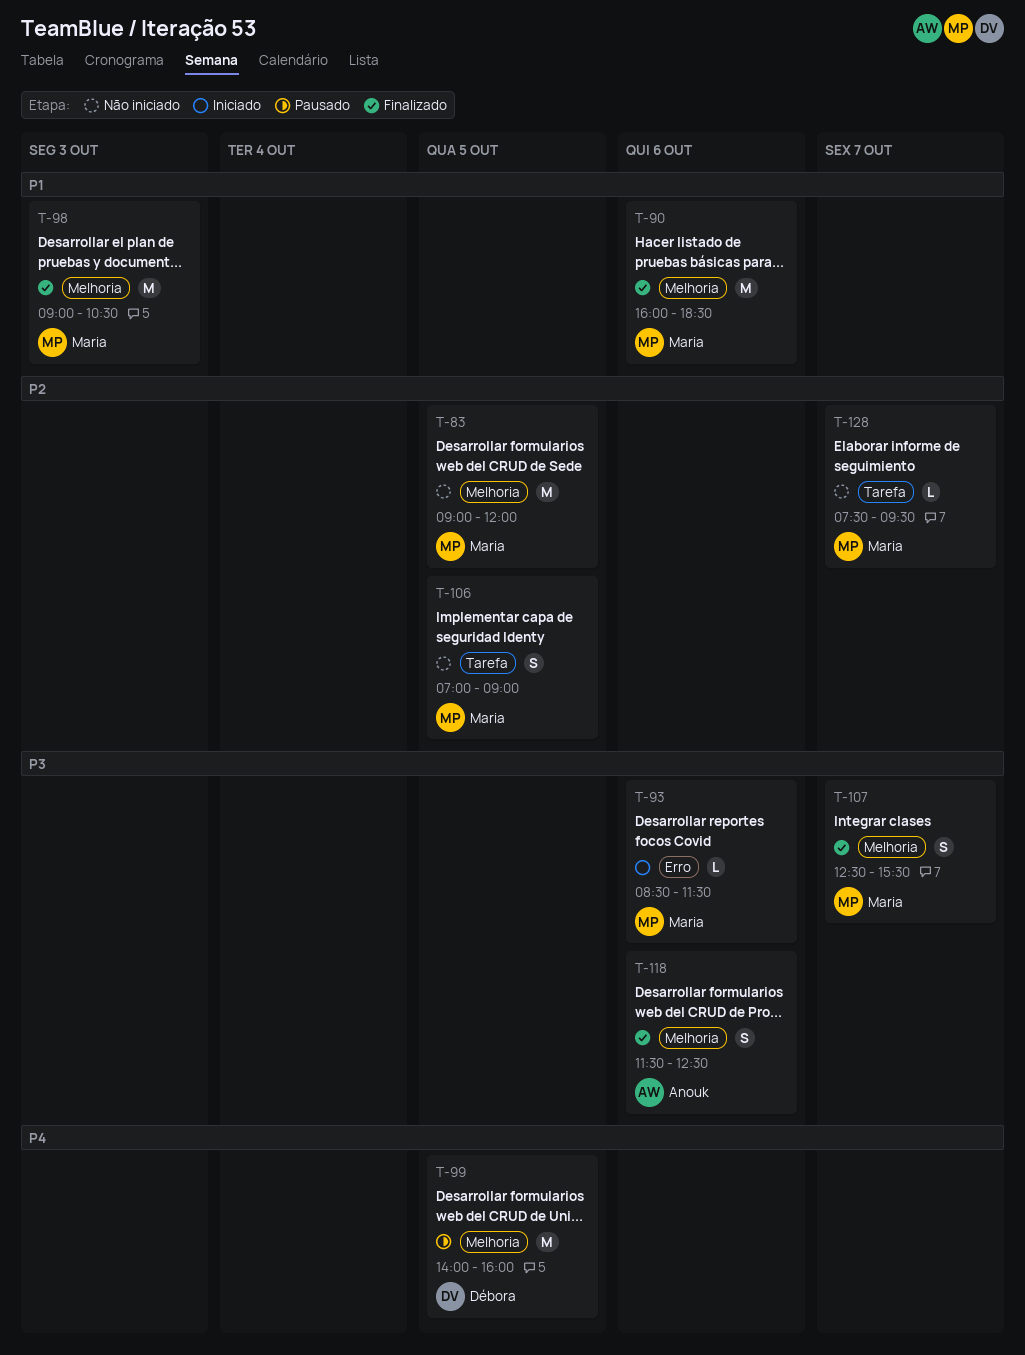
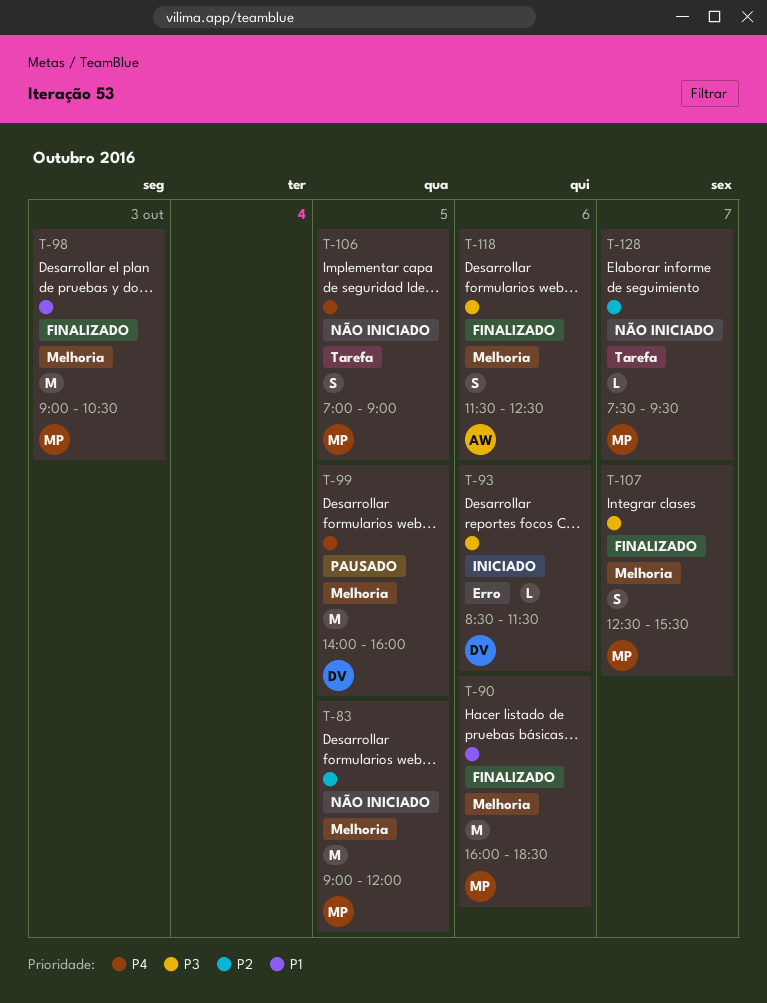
T-93, owner: Maria -> Débora
T-106, priority: P2 -> P4

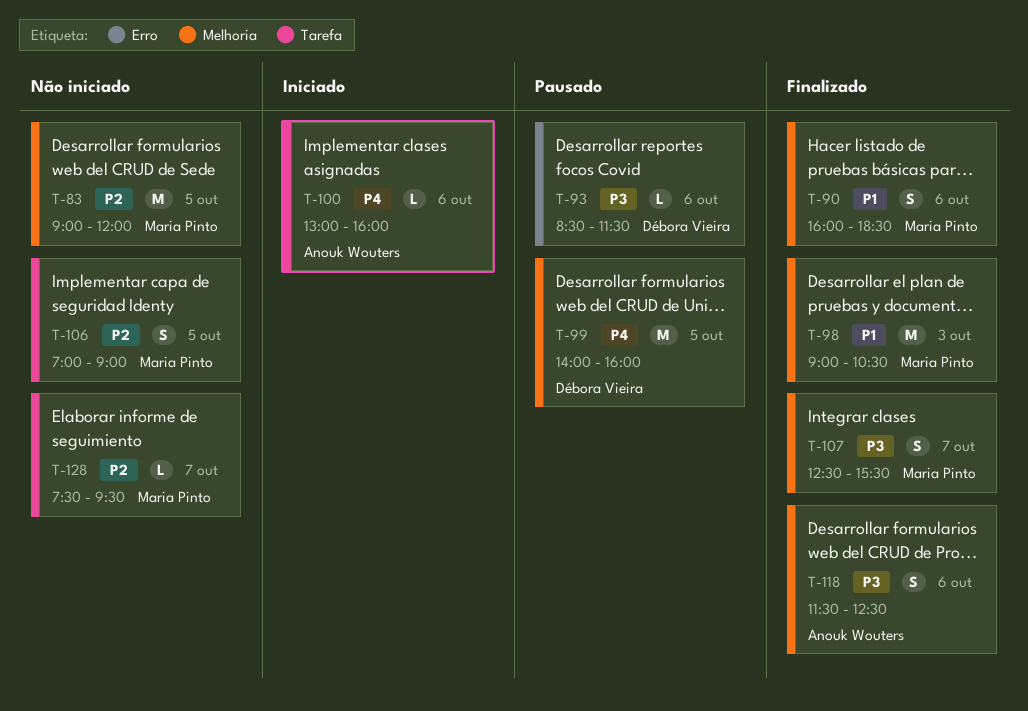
T-90, estimate: M -> S
T-93, status: Iniciado -> Pausado
T-100: none -> present
T-106, priority: P4 -> P2

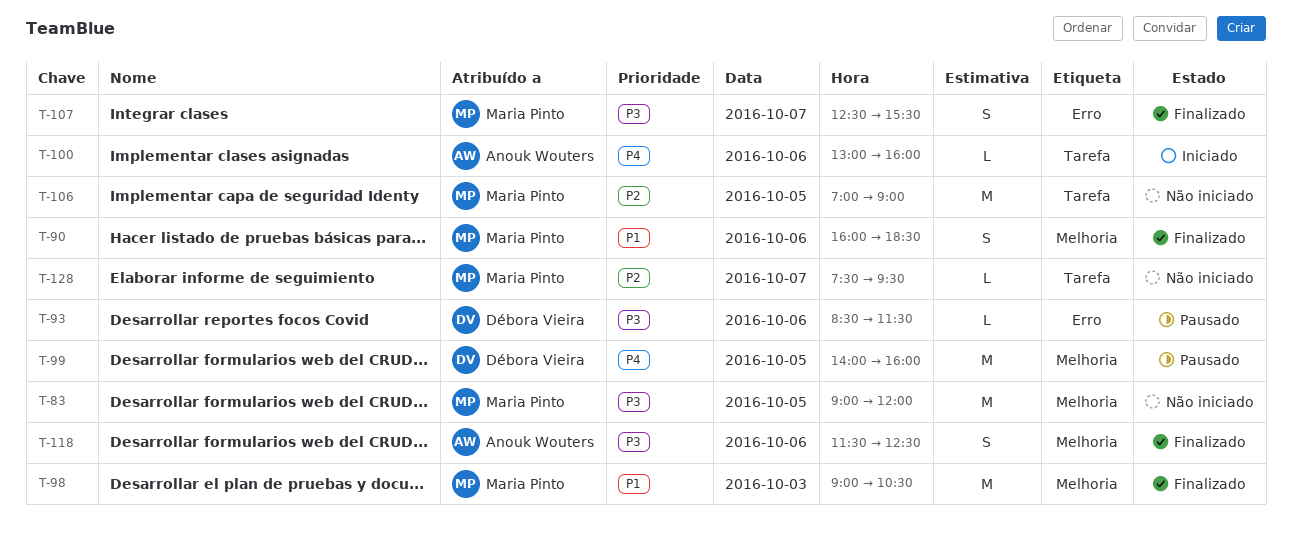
T-83, priority: P2 -> P3
T-106, estimate: S -> M
T-107, label: Melhoria -> Erro

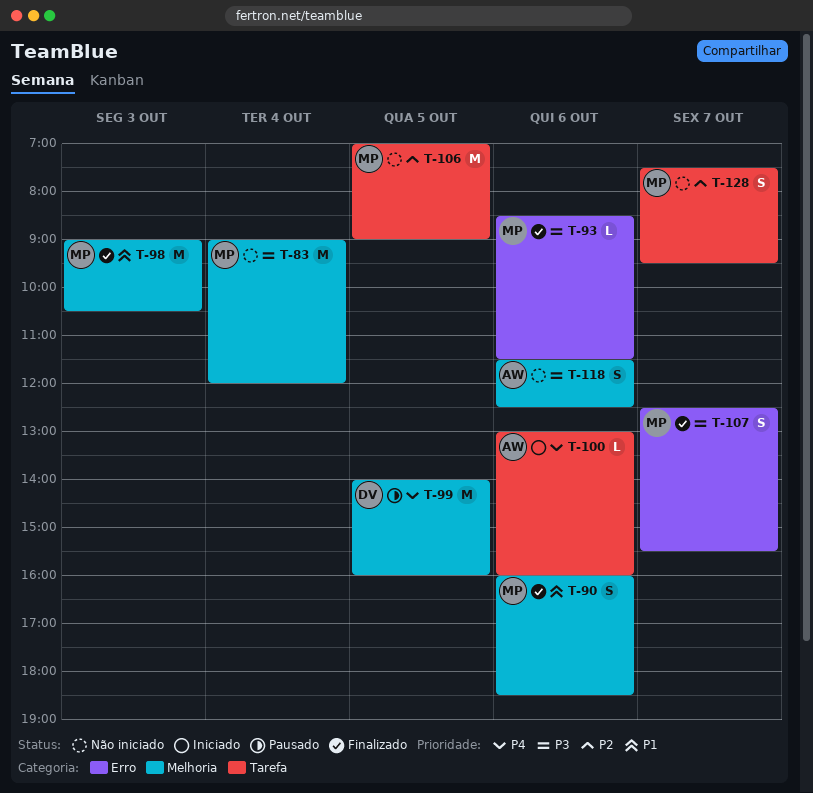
T-83, day: Oct 5 -> Oct 4
T-93, status: Pausado -> Finalizado
T-93, owner: Débora Vieira -> Maria Pinto
T-118, status: Finalizado -> Não iniciado
T-128, estimate: L -> S

